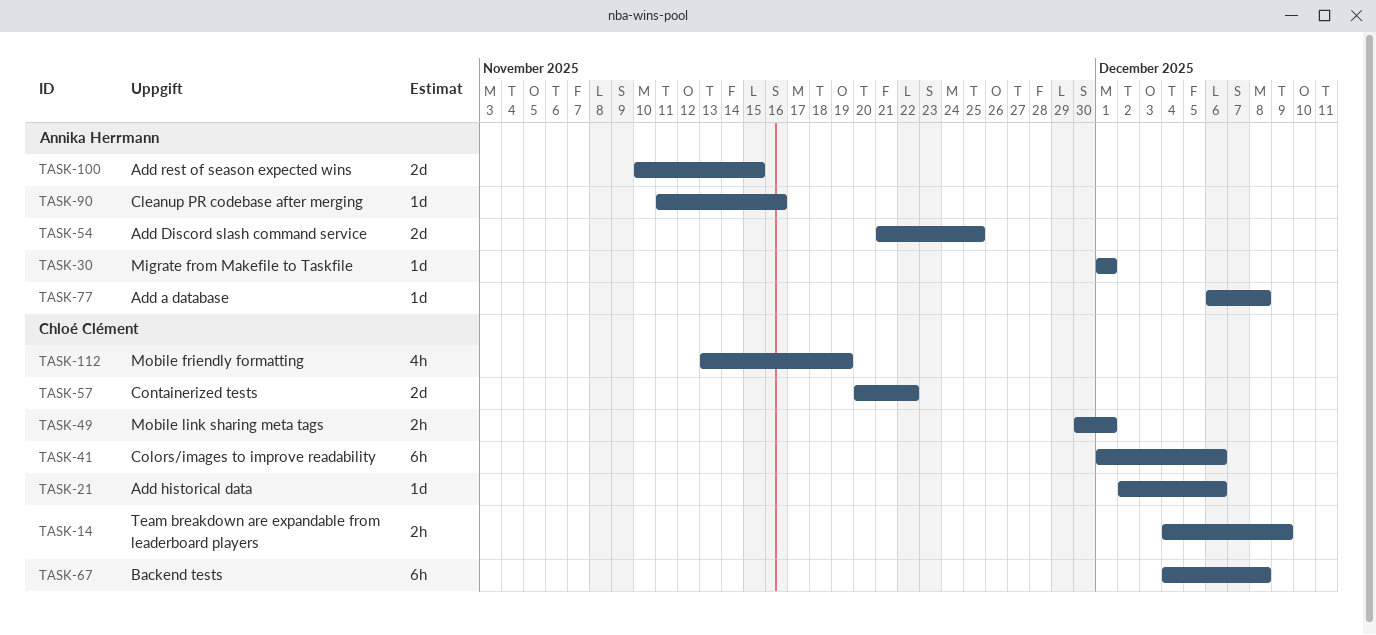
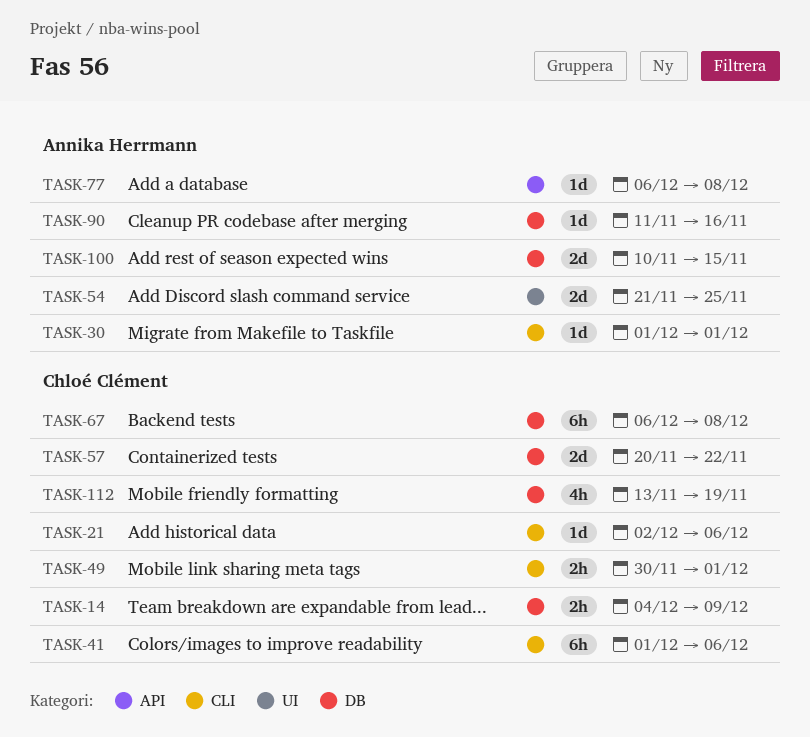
TASK-67, start: Dec 4 -> Dec 6

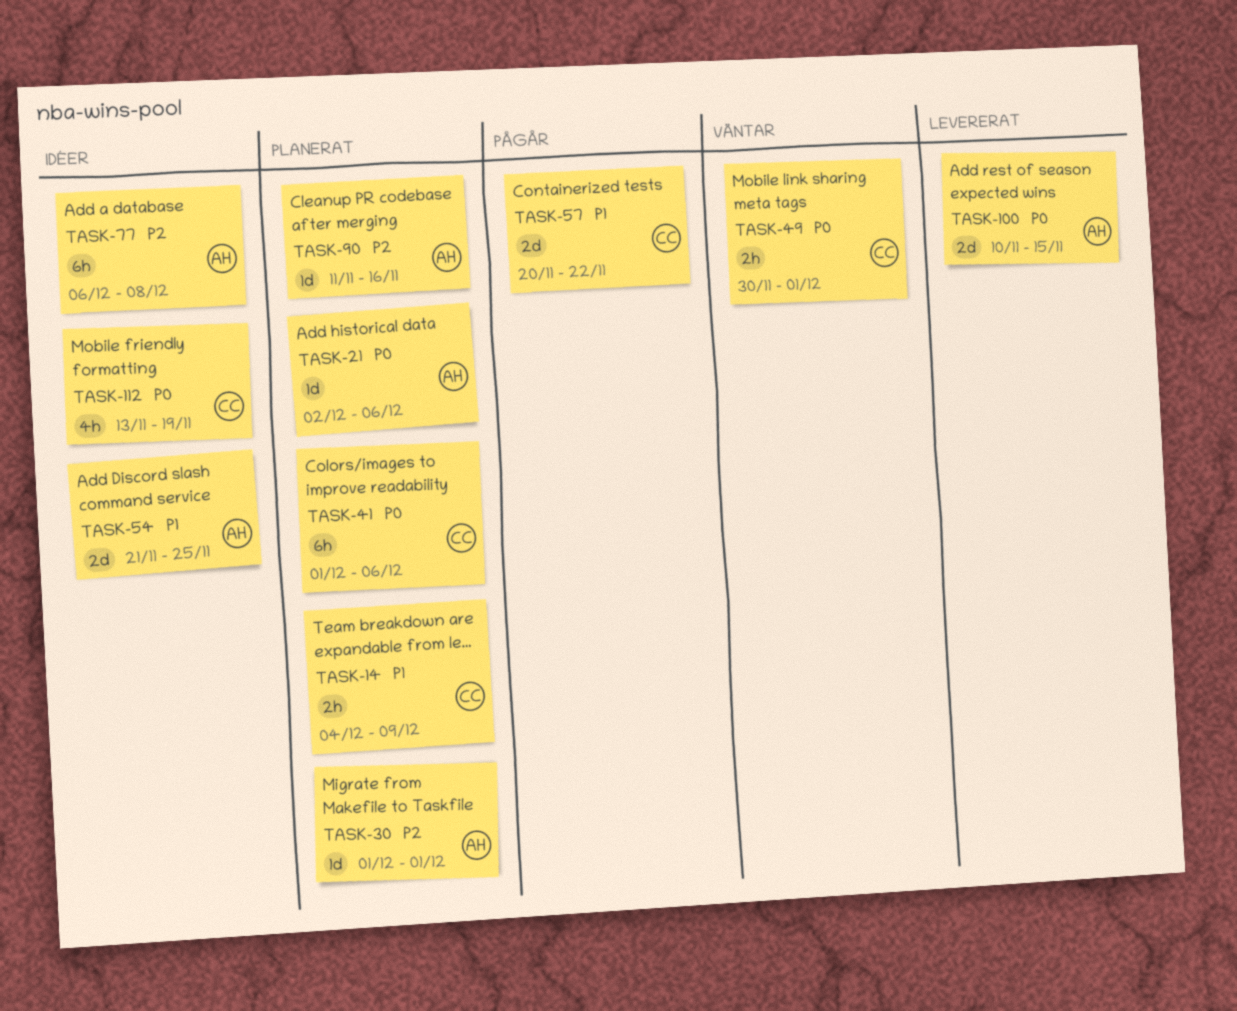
TASK-21, owner: Chloé Clément -> Annika Herrmann
TASK-67: present -> none
TASK-77, estimate: 1d -> 6h

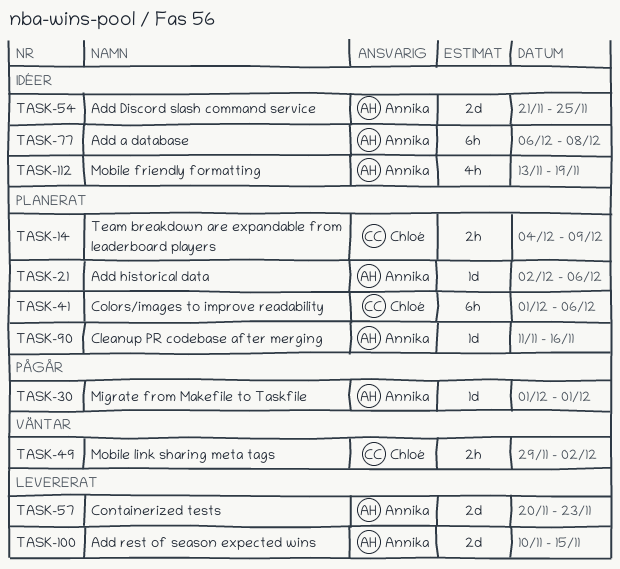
TASK-30, status: Planerat -> Pågår
TASK-49, start: Nov 30 -> Nov 29
TASK-49, due: Dec 1 -> Dec 2
TASK-57, status: Pågår -> Levererat
TASK-57, owner: Chloé -> Annika
TASK-57, due: Nov 22 -> Nov 23
TASK-112, owner: Chloé -> Annika

